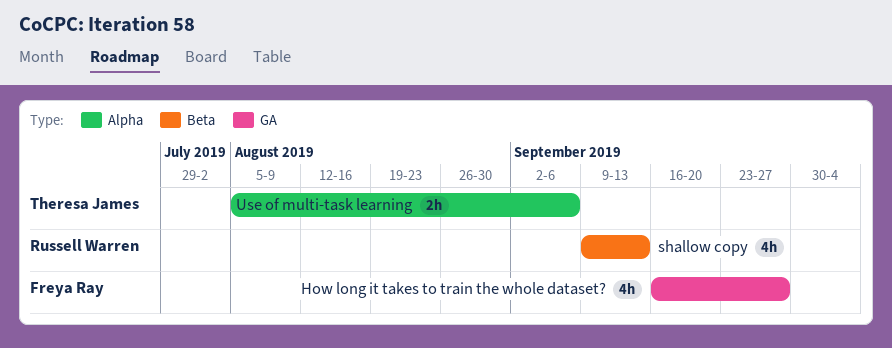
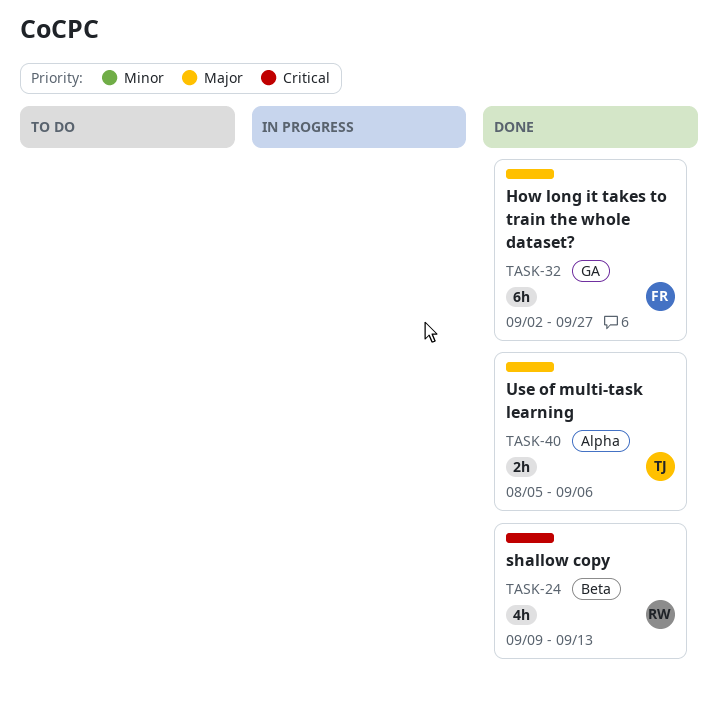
How long it takes to train the whole dataset?, estimate: 4h -> 6h
How long it takes to train the whole dataset?, start: Sep 16 -> Sep 2

